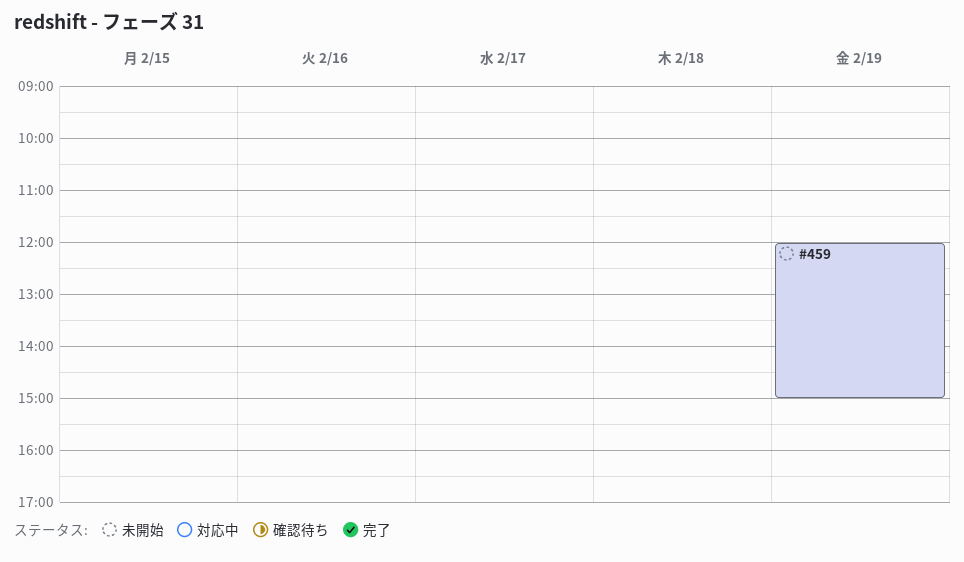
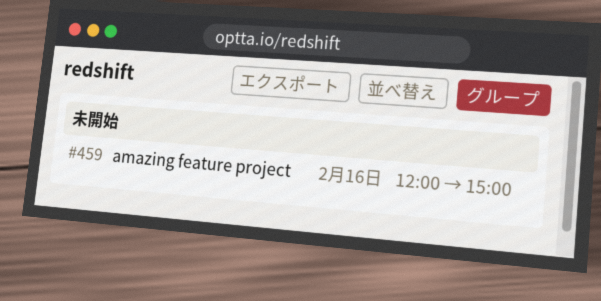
#459, day: Feb 19 -> Feb 16

